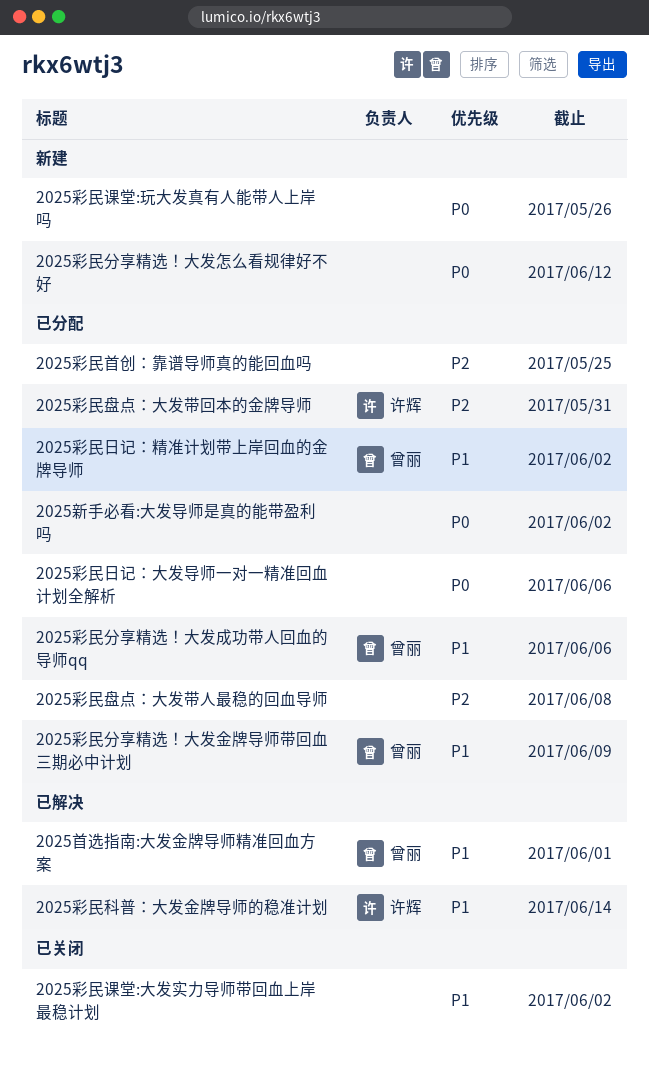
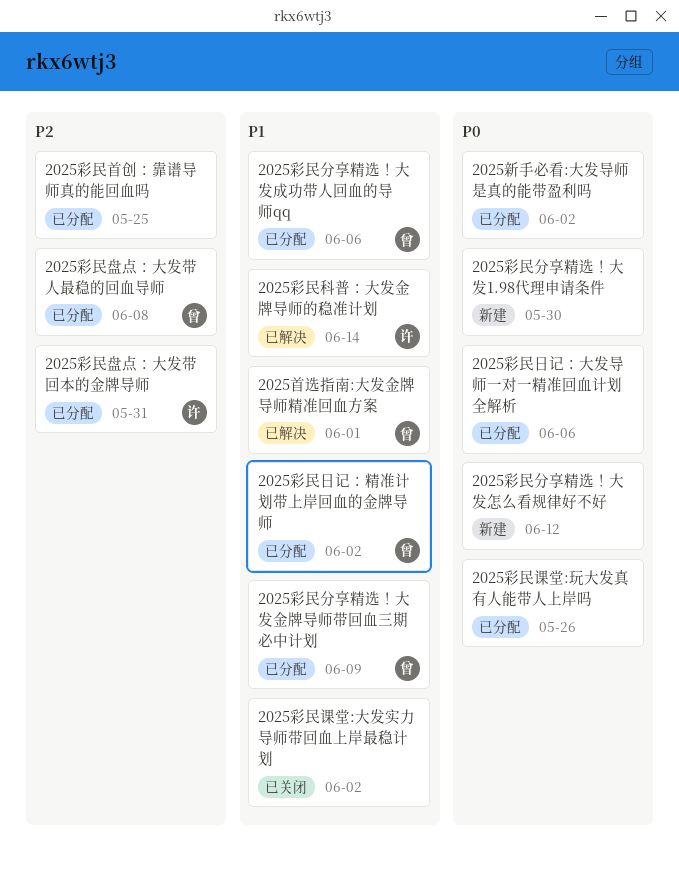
2025彩民分享精选！大发1.98代理申请条件: none -> present
2025彩民盘点：大发带人最稳的回血导师, owner: none -> 曾丽
2025彩民课堂:玩大发真有人能带人上岸吗, status: 新建 -> 已分配

